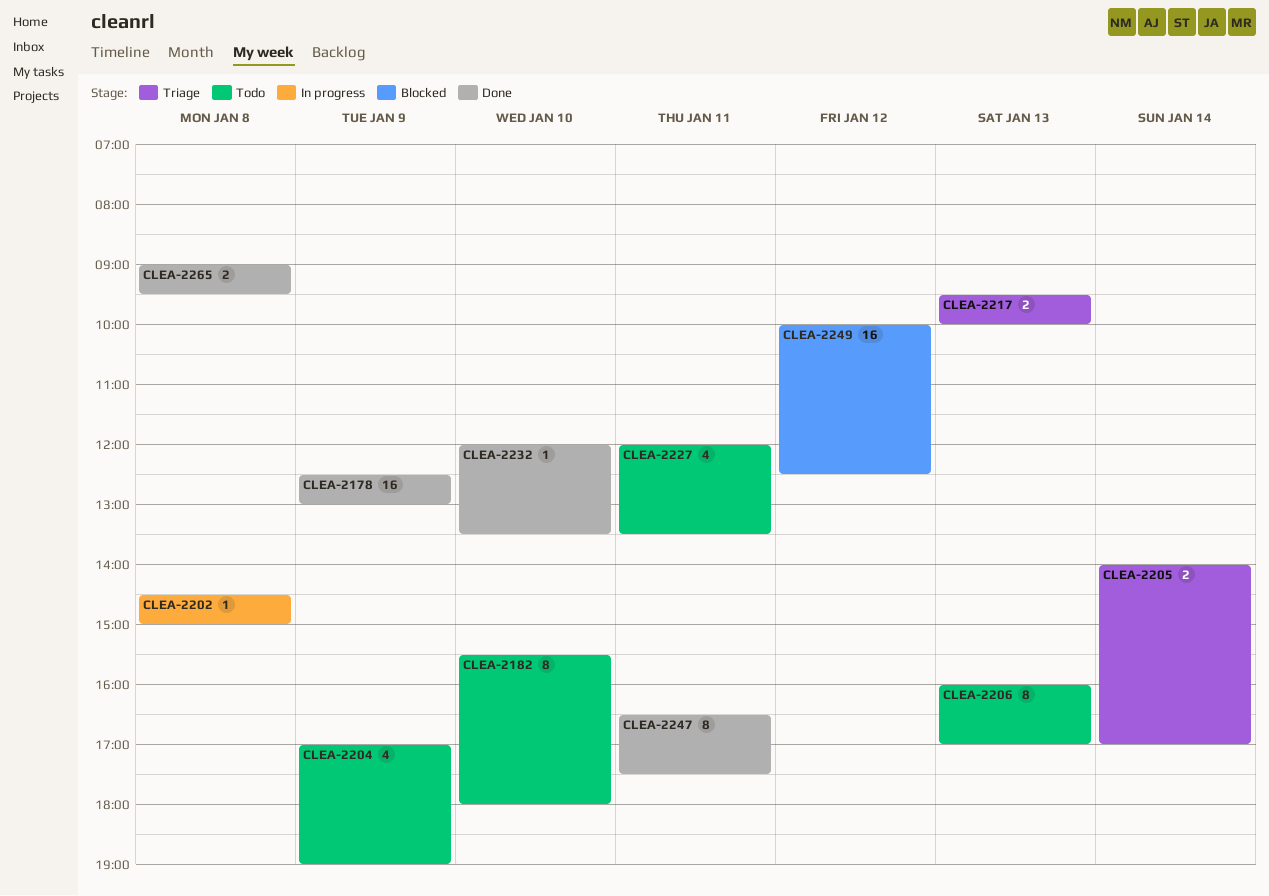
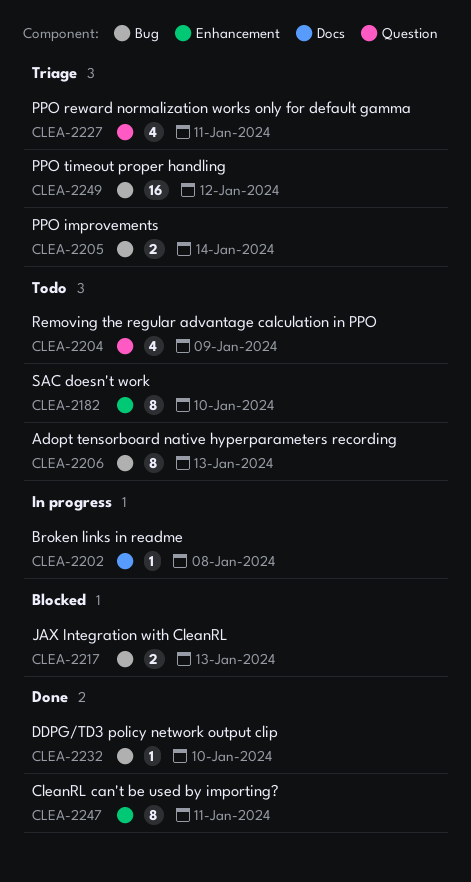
CLEA-2178: present -> none
CLEA-2217, status: Triage -> Blocked
CLEA-2227, status: Todo -> Triage
CLEA-2249, status: Blocked -> Triage
CLEA-2265: present -> none

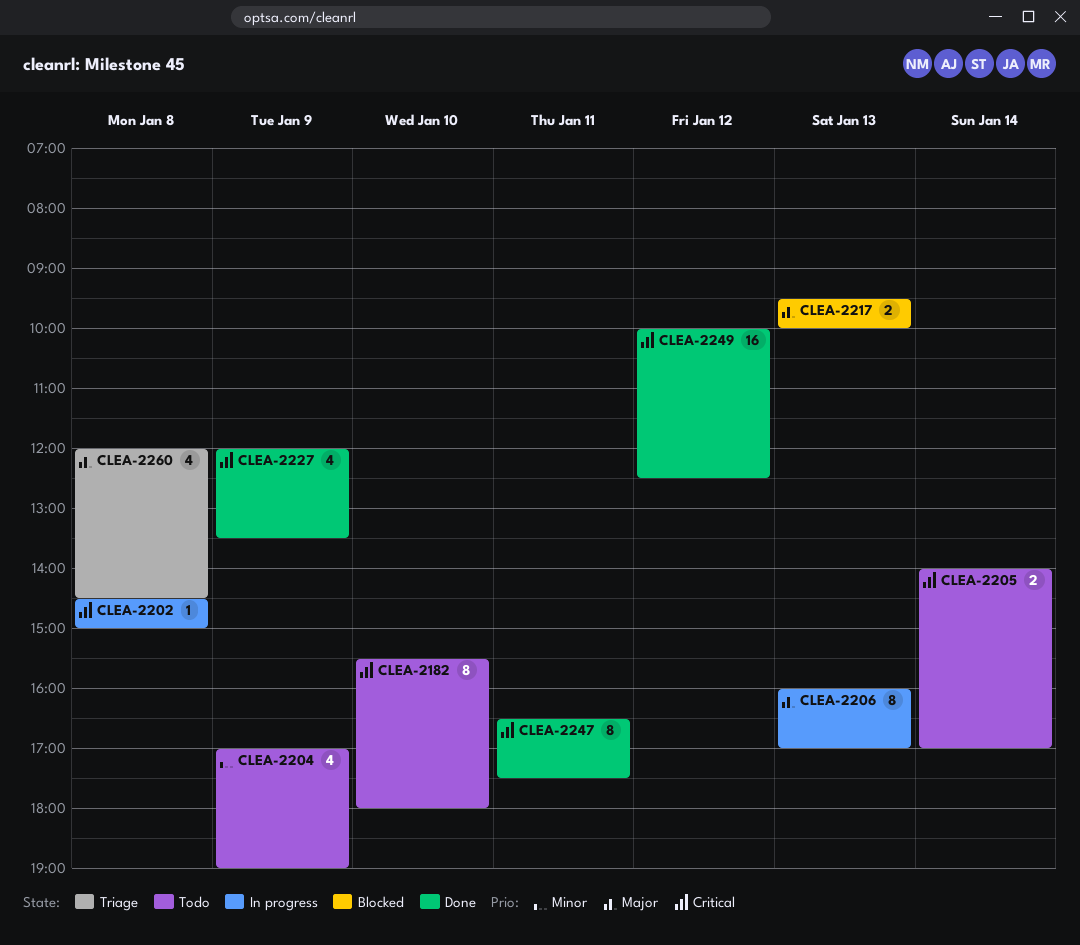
CLEA-2205, status: Triage -> Todo
CLEA-2206, status: Todo -> In progress
CLEA-2227, status: Triage -> Done
CLEA-2227, day: Jan 11 -> Jan 9
CLEA-2232: present -> none
CLEA-2249, status: Triage -> Done
CLEA-2260: none -> present

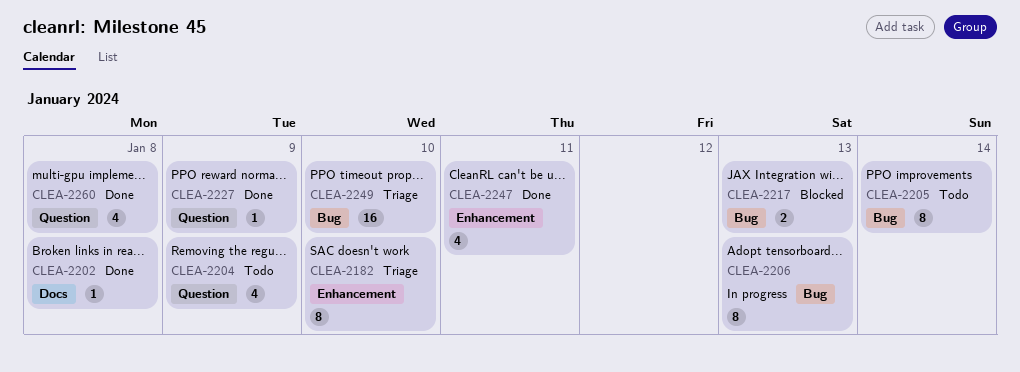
CLEA-2182, status: Todo -> Triage
CLEA-2202, status: In progress -> Done
CLEA-2205, estimate: 2 -> 8
CLEA-2227, estimate: 4 -> 1
CLEA-2247, estimate: 8 -> 4
CLEA-2249, status: Done -> Triage
CLEA-2249, day: Jan 12 -> Jan 10
CLEA-2260, status: Triage -> Done

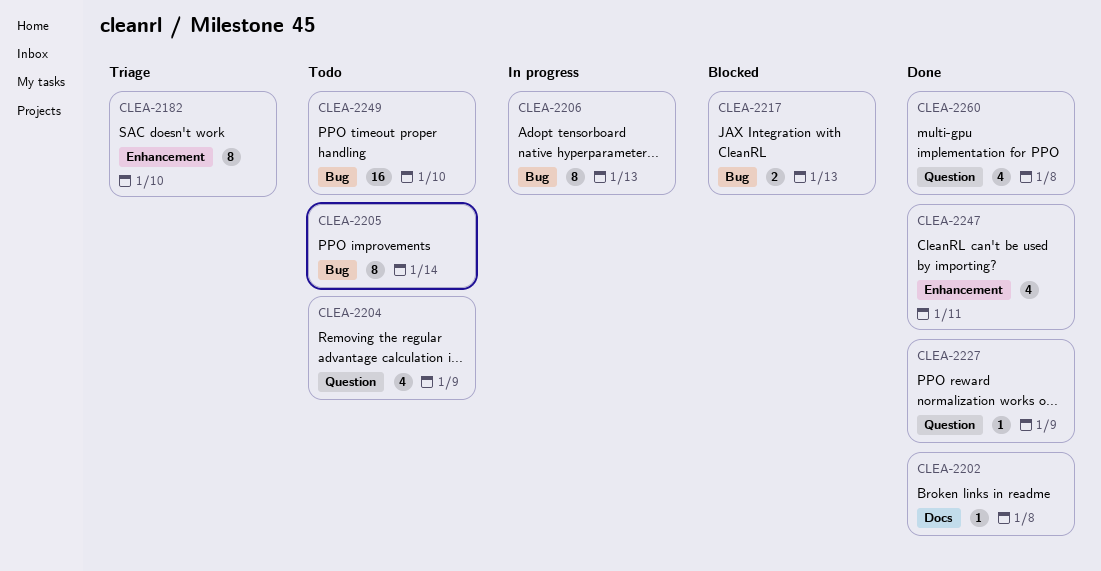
CLEA-2249, status: Triage -> Todo

